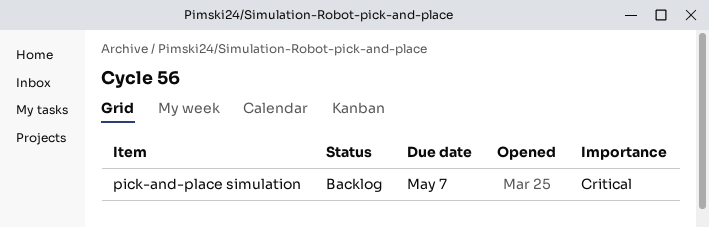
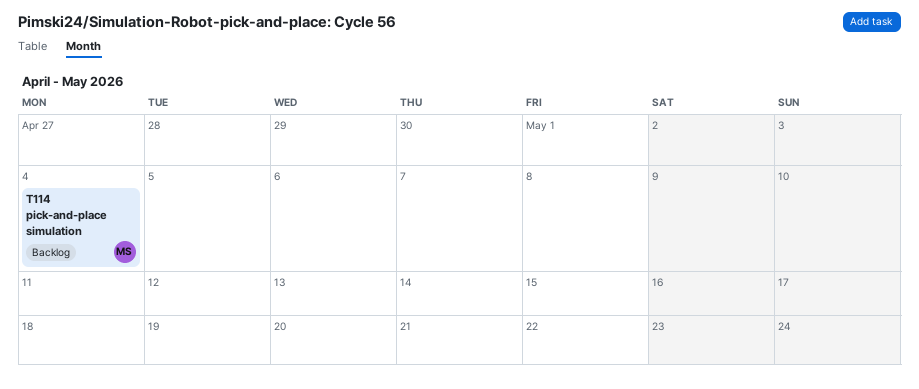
pick-and-place simulation, due: May 7 -> May 4

